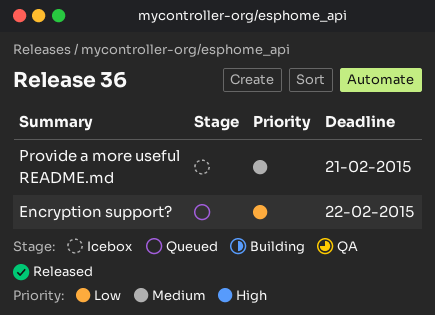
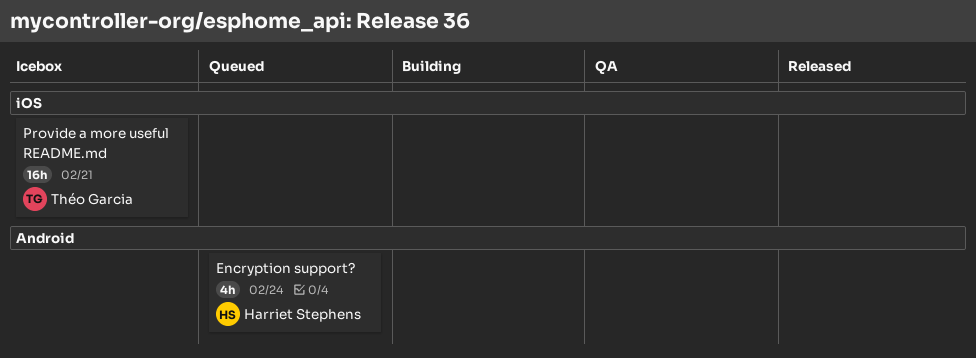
Encryption support?, due: Feb 22 -> Feb 24

